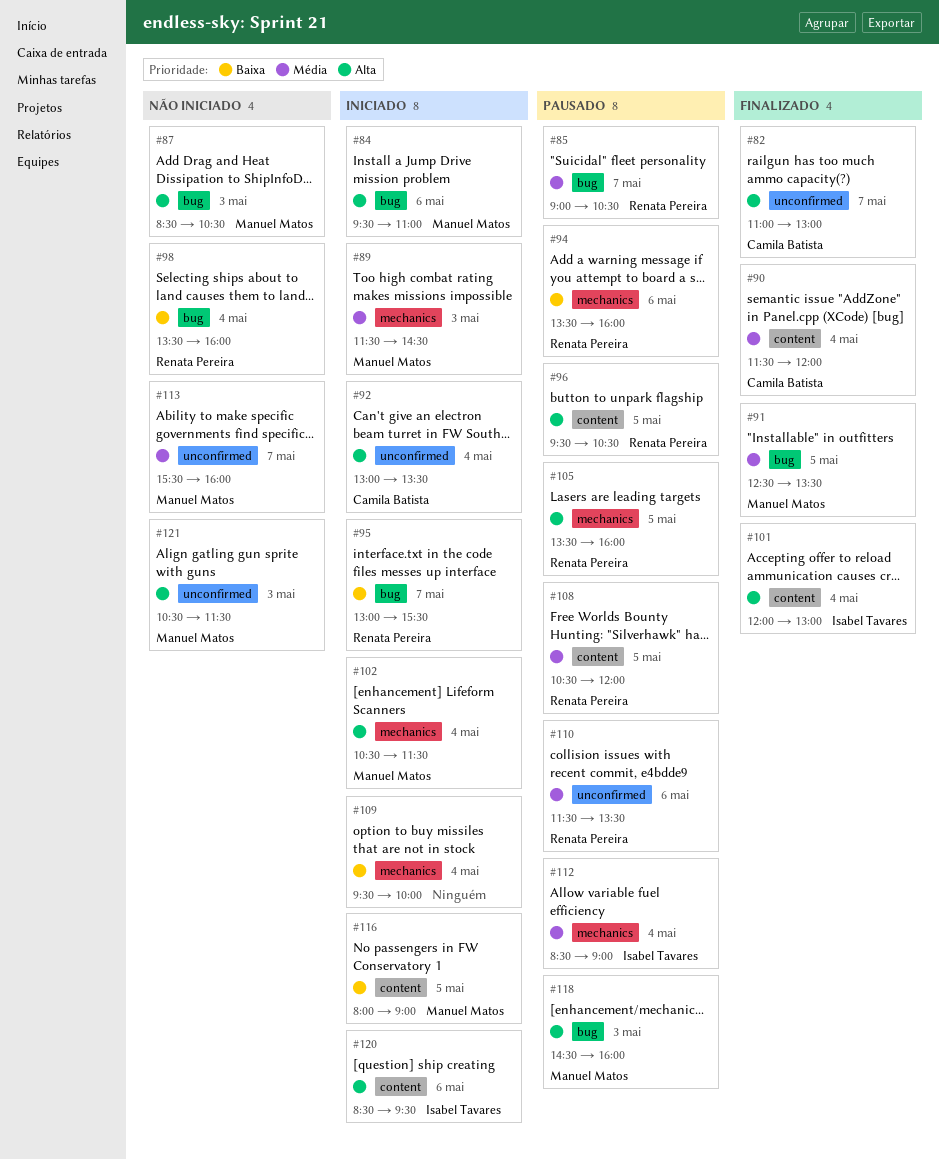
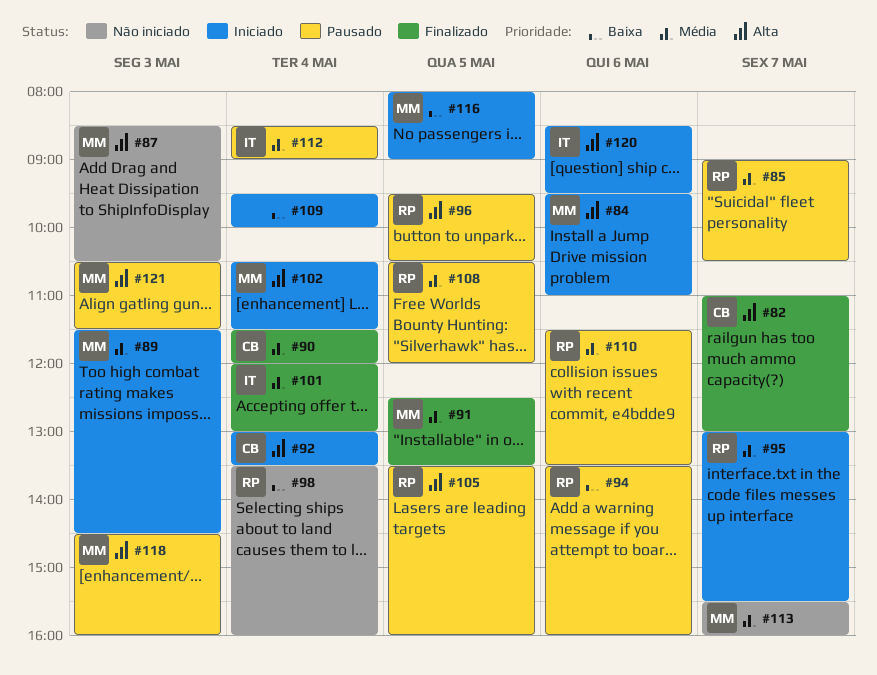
#95, priority: Baixa -> Média
#101, priority: Alta -> Média
#121, status: Não iniciado -> Pausado

